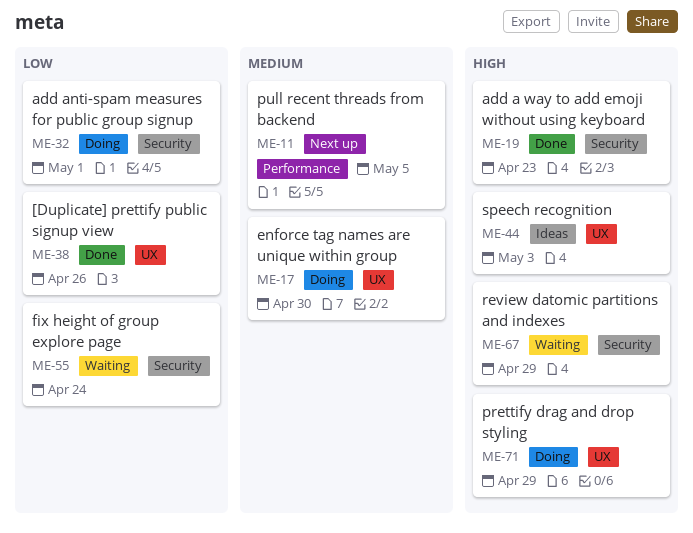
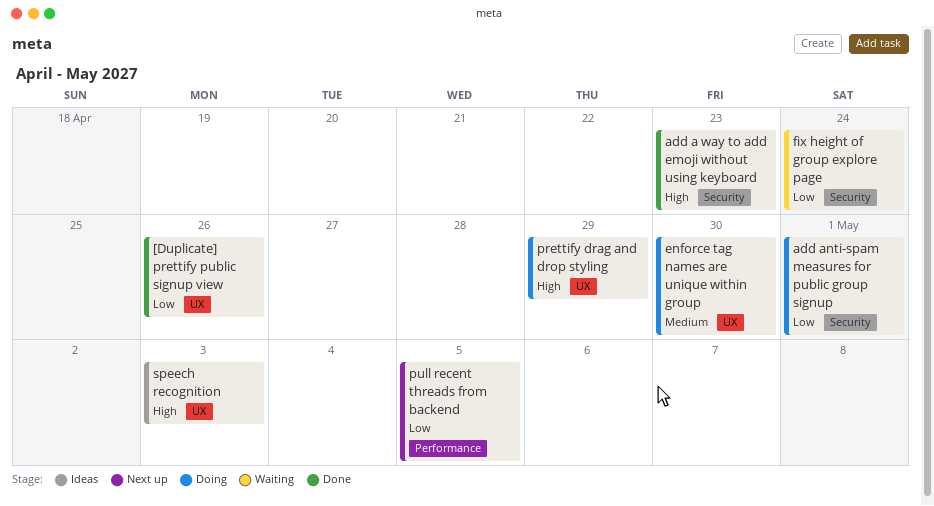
pull recent threads from backend, priority: Medium -> Low
review datomic partitions and indexes: present -> none

